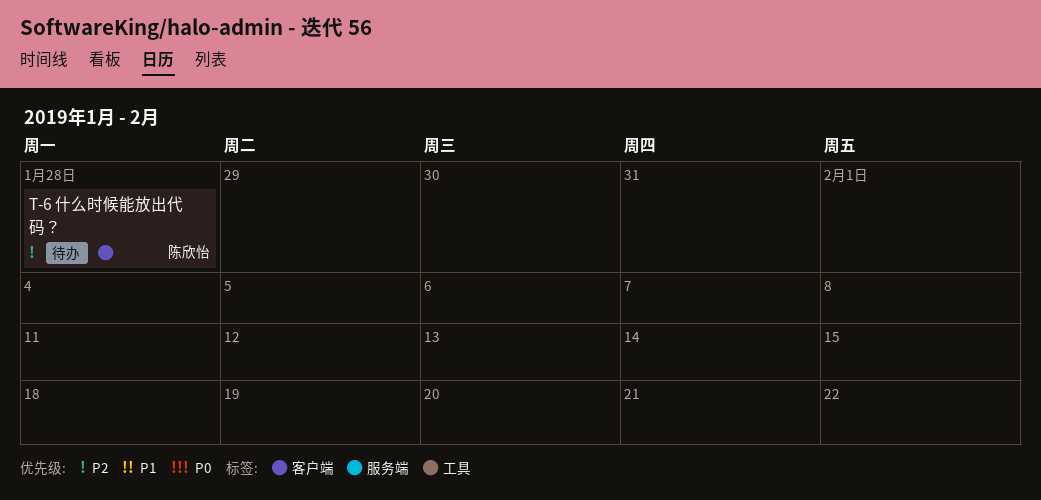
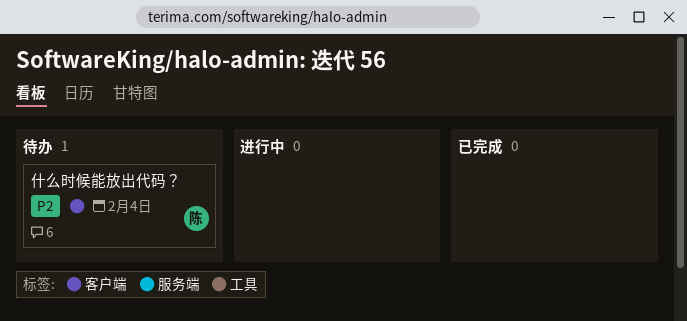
什么时候能放出代码？, due: Jan 28 -> Feb 4

